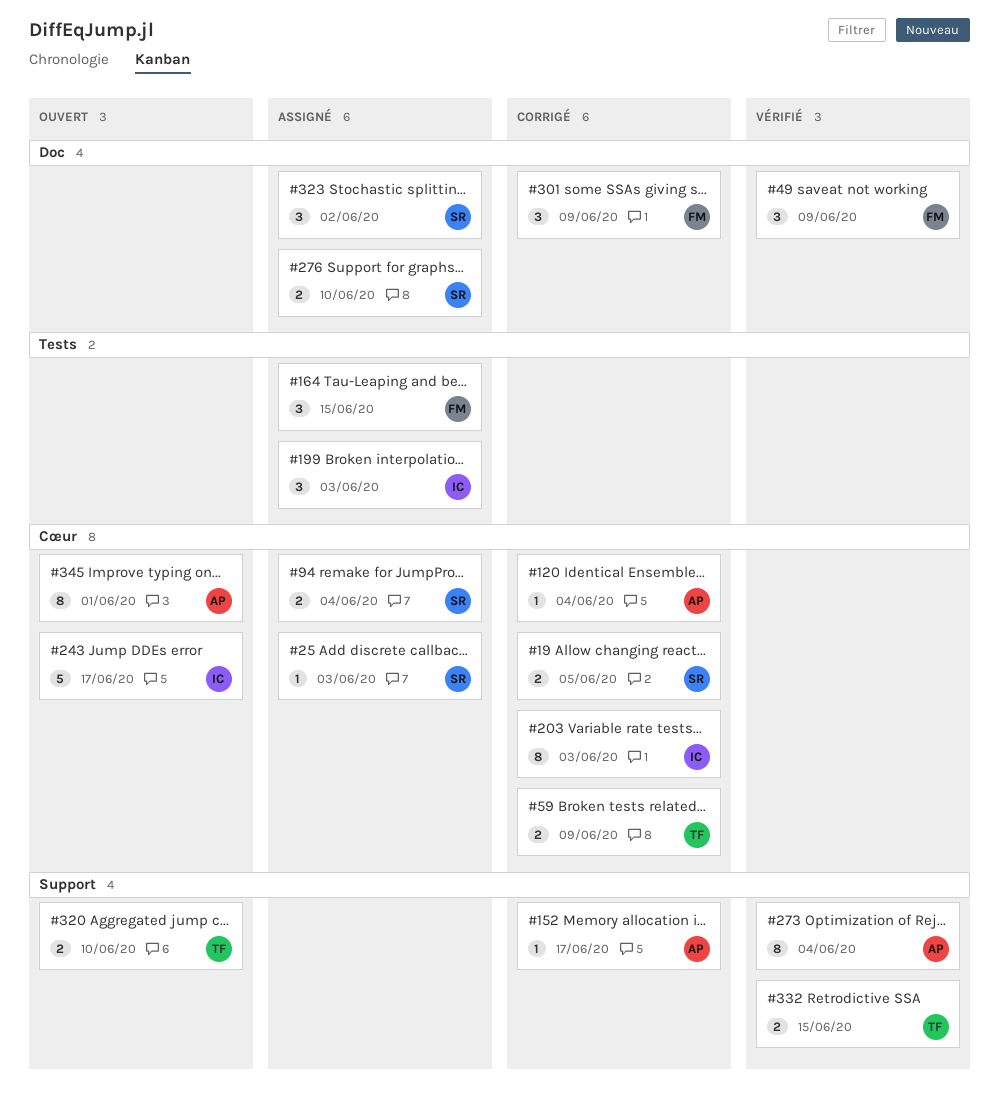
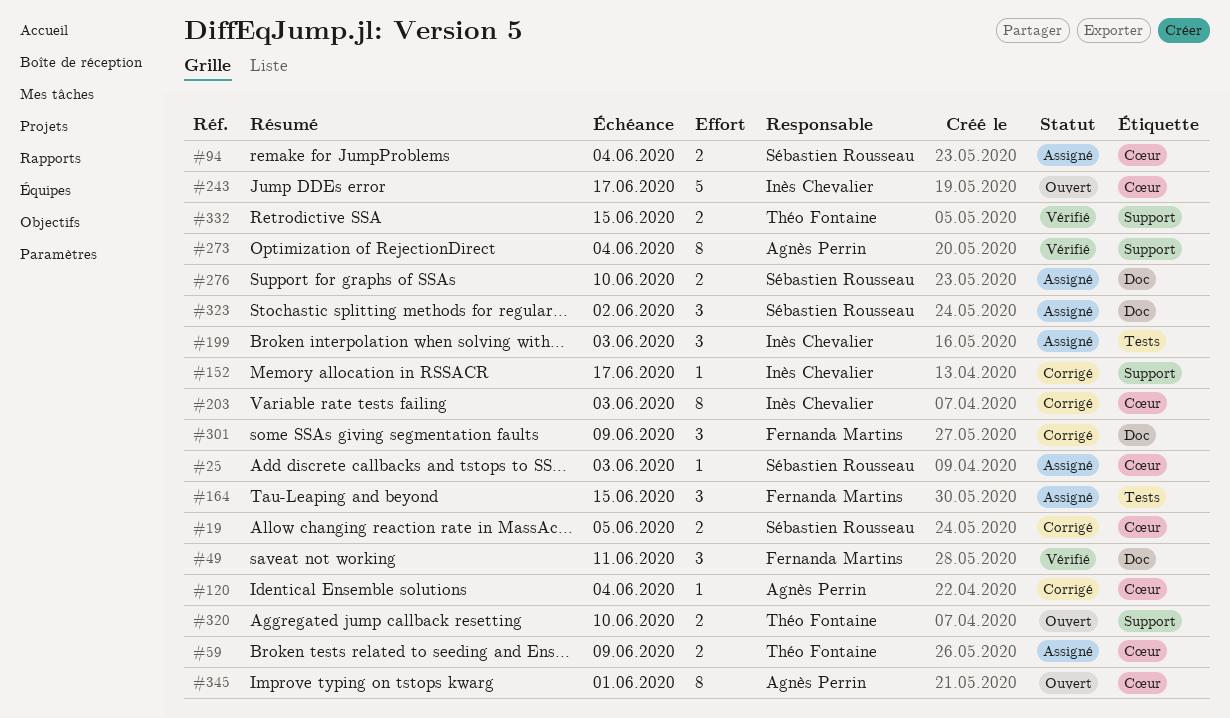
#49, due: Jun 9 -> Jun 11
#59, status: Corrigé -> Assigné
#152, owner: Agnès Perrin -> Inès Chevalier

